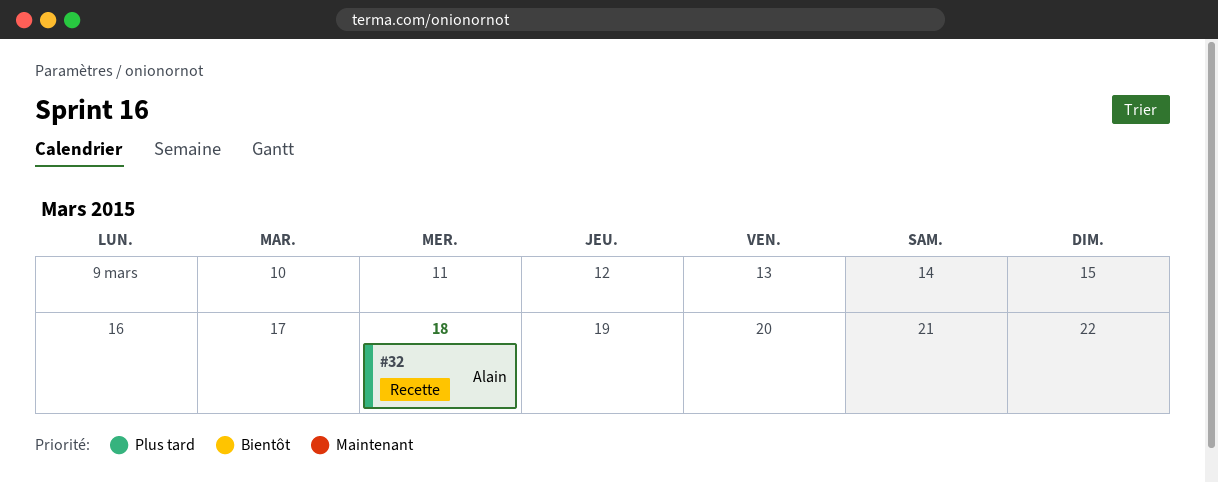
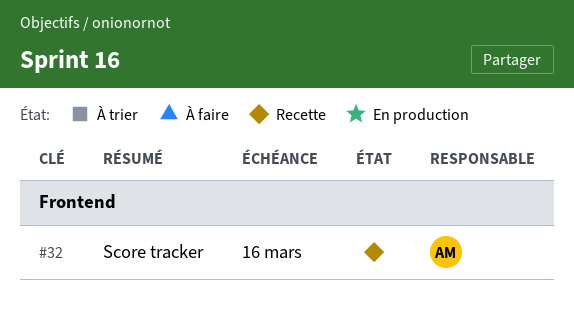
#32, due: Mar 18 -> Mar 16

